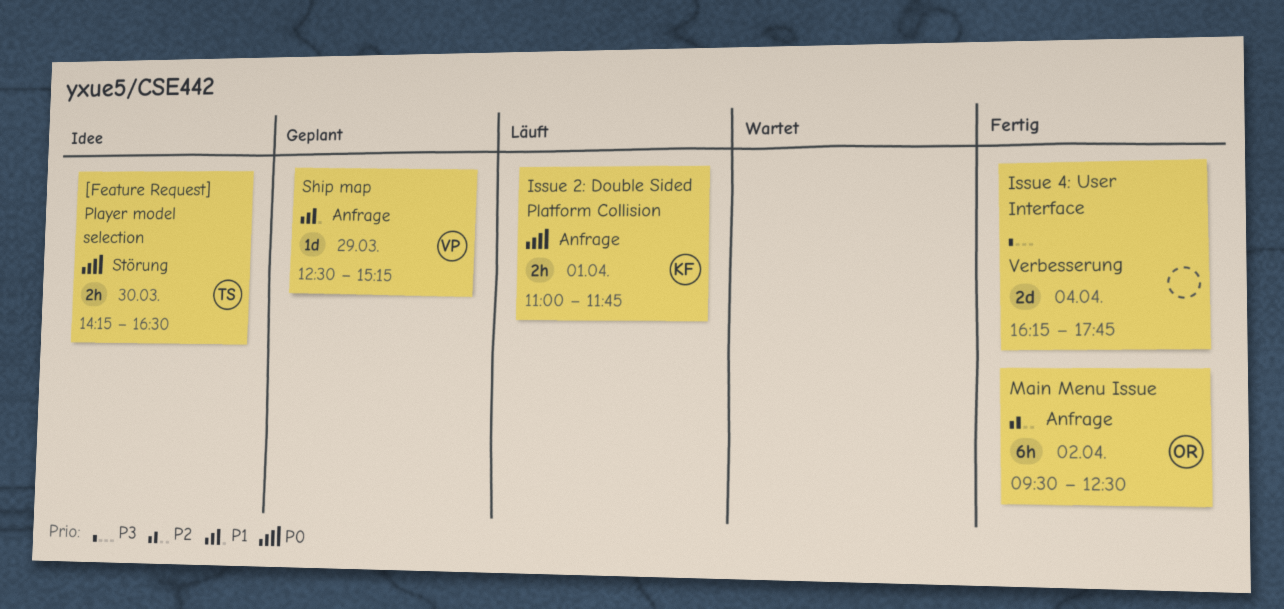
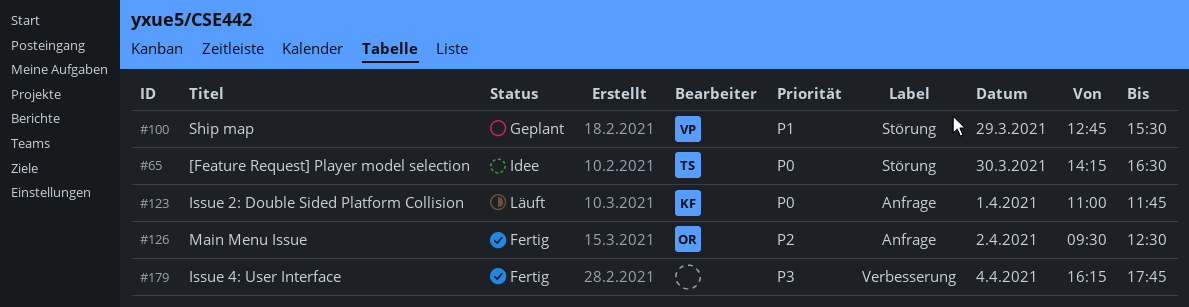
Ship map, label: Anfrage -> Störung
Ship map, begins: 12:30 -> 12:45
Ship map, ends: 15:15 -> 15:30

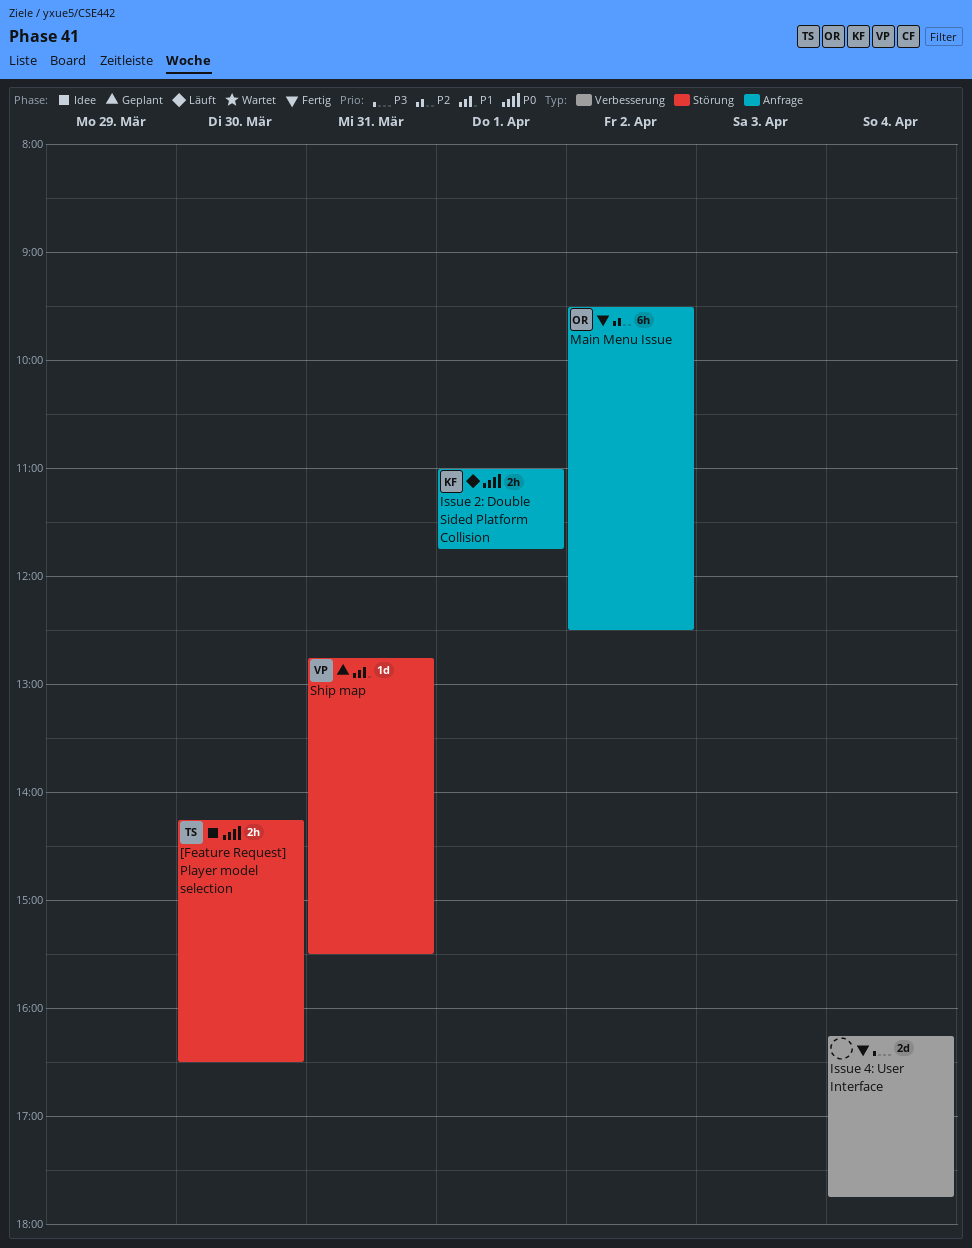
Ship map, day: Mar 29 -> Mar 31

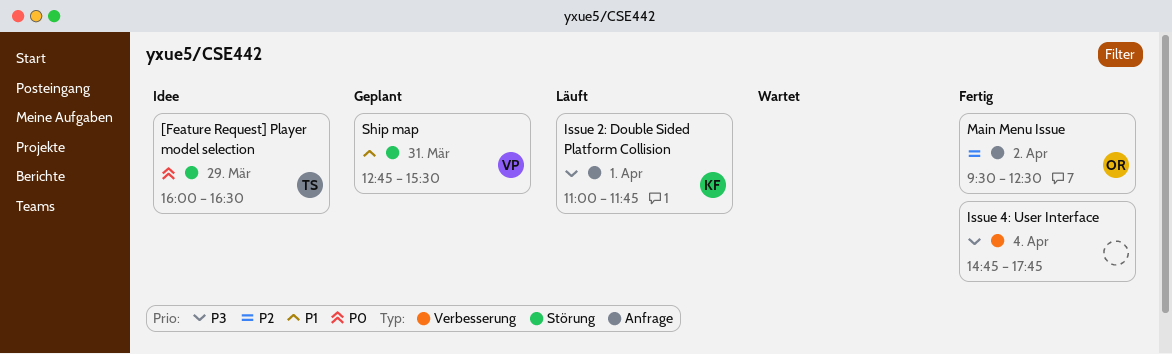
[Feature Request] Player model selection, day: Mar 30 -> Mar 29
[Feature Request] Player model selection, begins: 14:15 -> 16:00
Issue 2: Double Sided Platform Collision, priority: P0 -> P3
Issue 4: User Interface, begins: 16:15 -> 14:45

